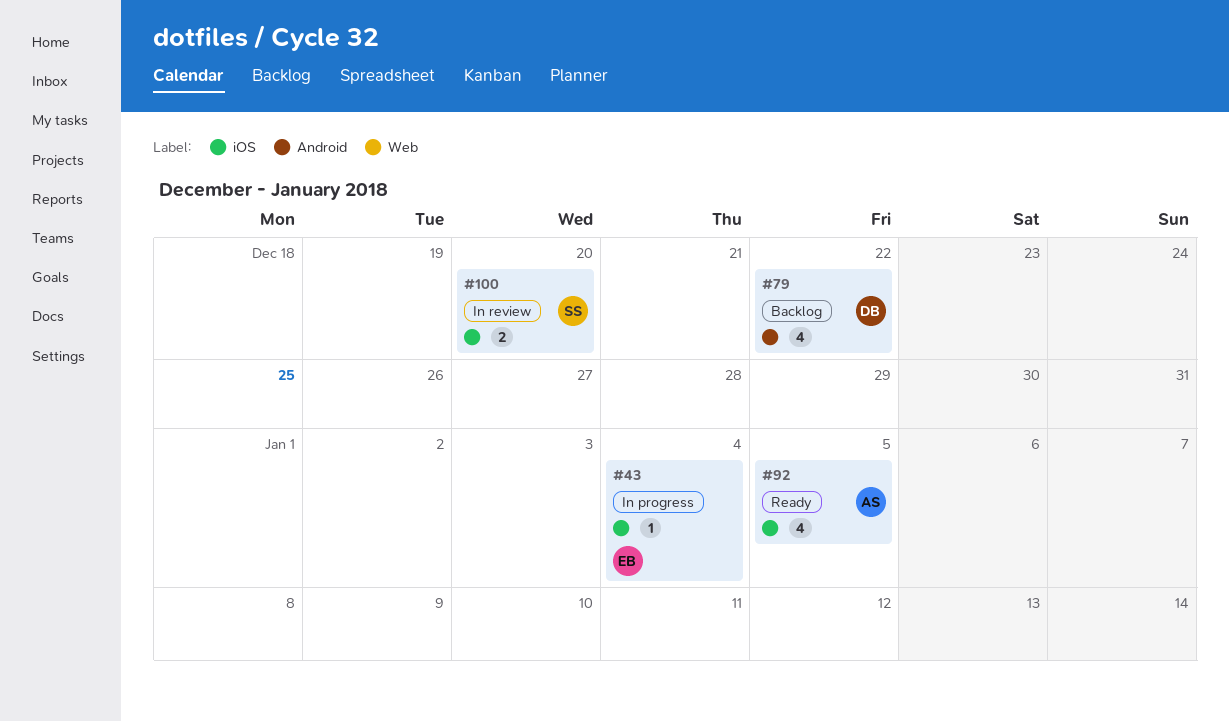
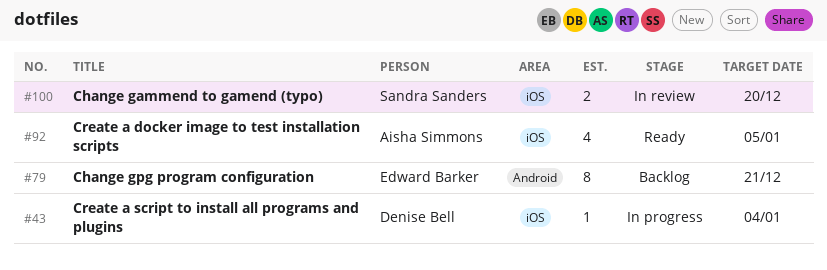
#43, owner: Edward Barker -> Denise Bell
#79, owner: Denise Bell -> Edward Barker
#79, estimate: 4 -> 8
#79, due: Dec 22 -> Dec 21

